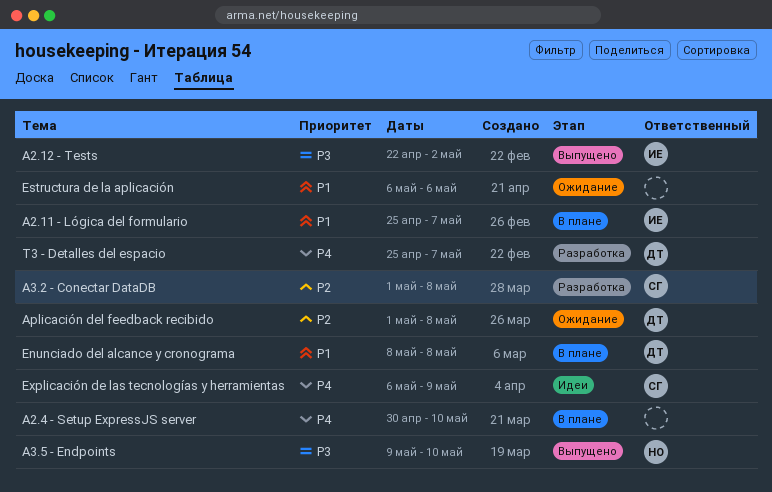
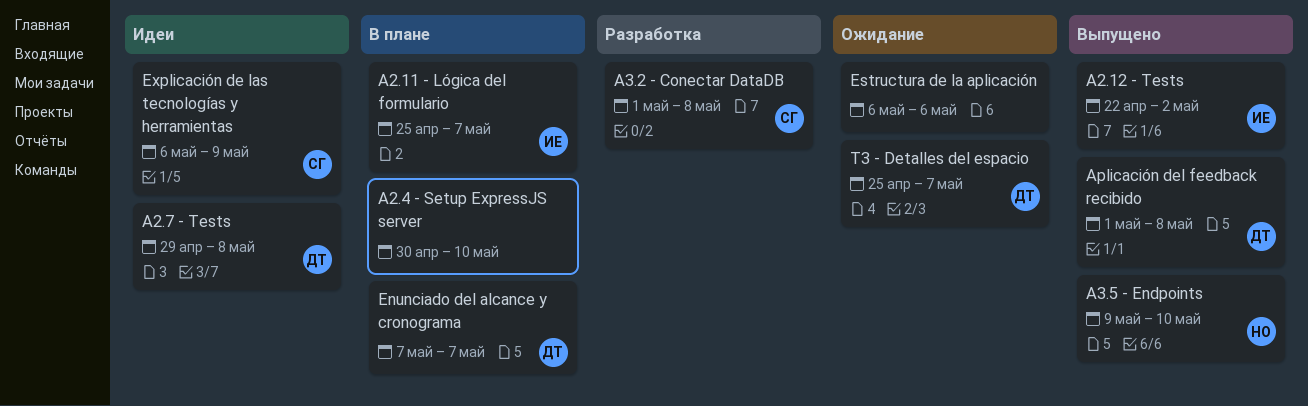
A2.7 - Tests: none -> present
Aplicación del feedback recibido, status: Ожидание -> Выпущено
Enunciado del alcance y cronograma, start: May 8 -> May 7
Enunciado del alcance y cronograma, due: May 8 -> May 7
T3 - Detalles del espacio, status: Разработка -> Ожидание

